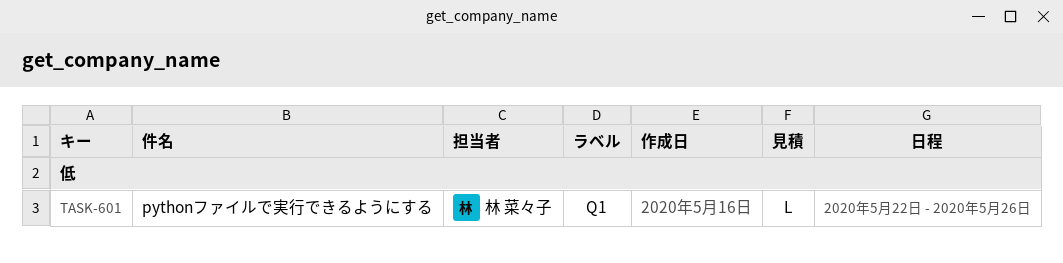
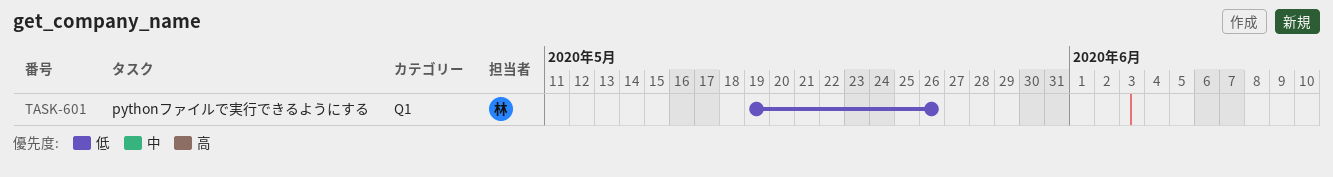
TASK-601, start: May 22 -> May 19

